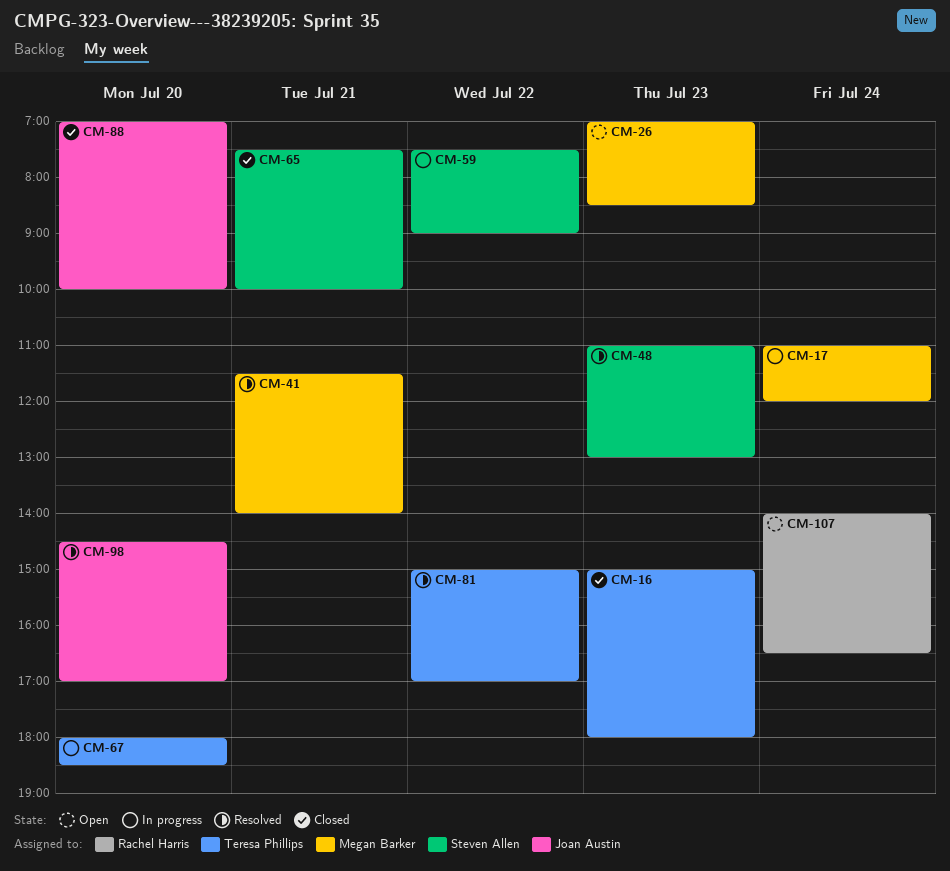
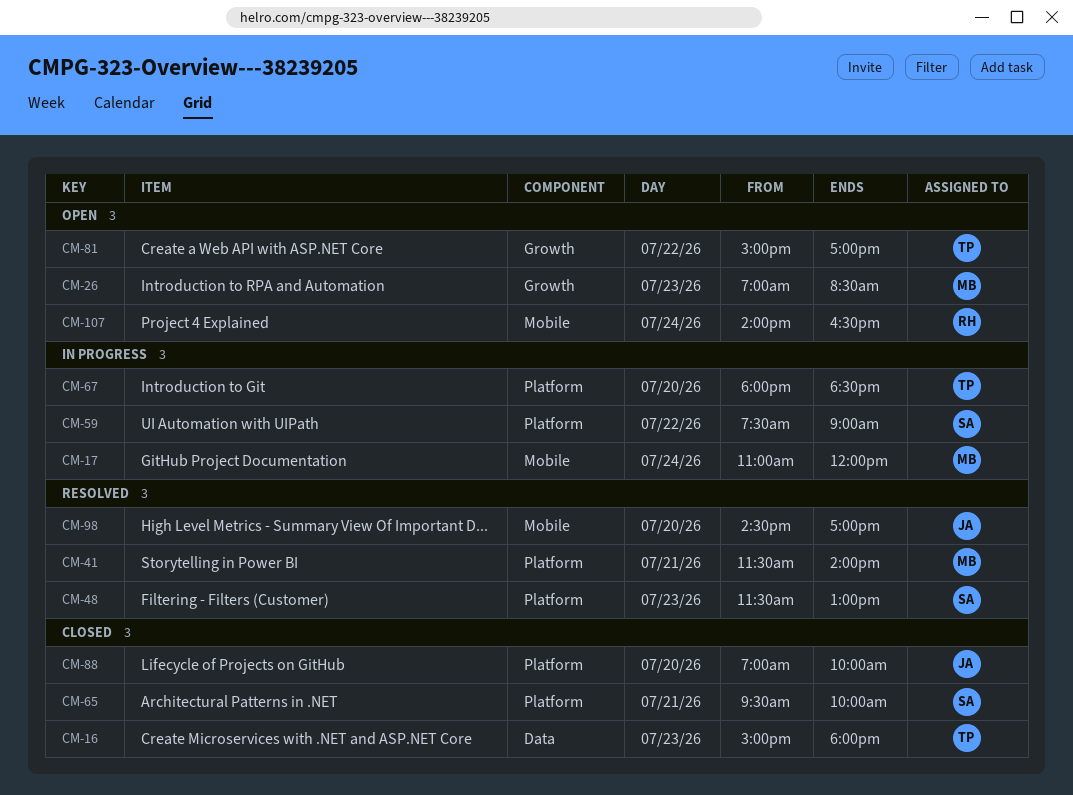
CM-48, begins: 11:00 -> 11:30
CM-65, begins: 07:30 -> 09:30
CM-81, status: Resolved -> Open

